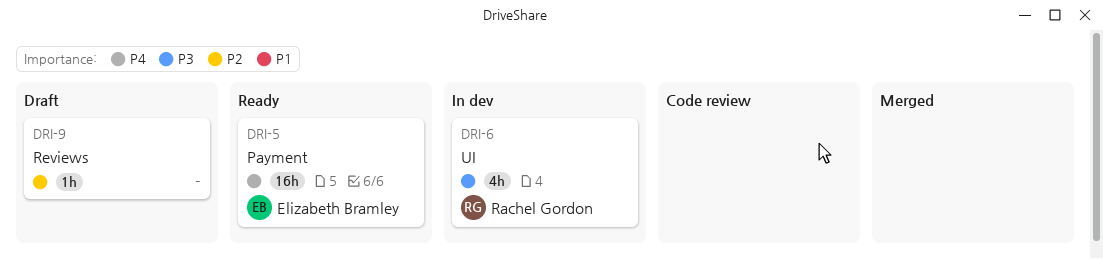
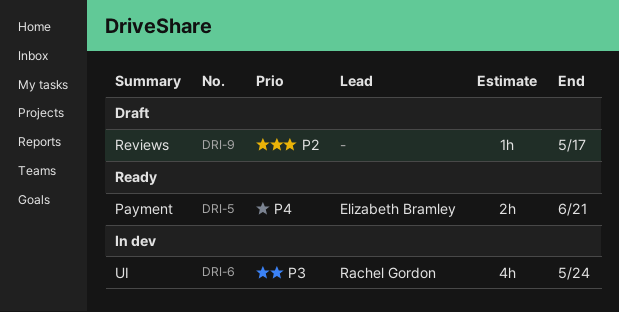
DRI-5, estimate: 16h -> 2h

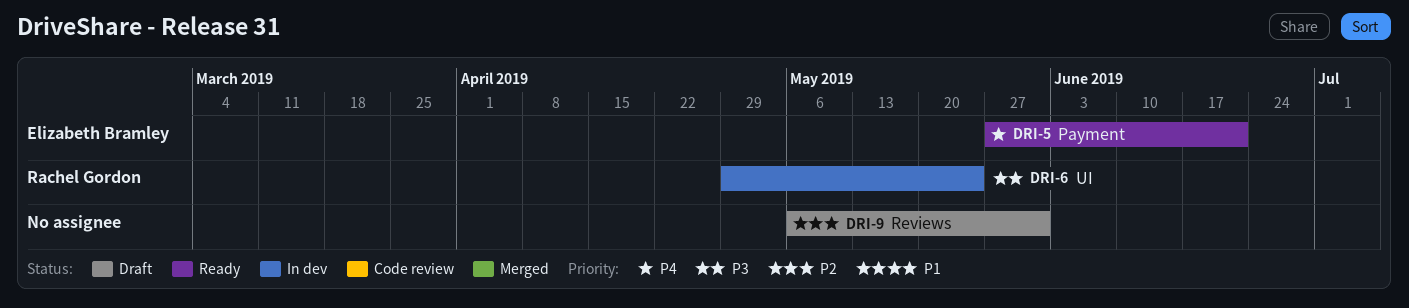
DRI-9, due: May 17 -> May 31

